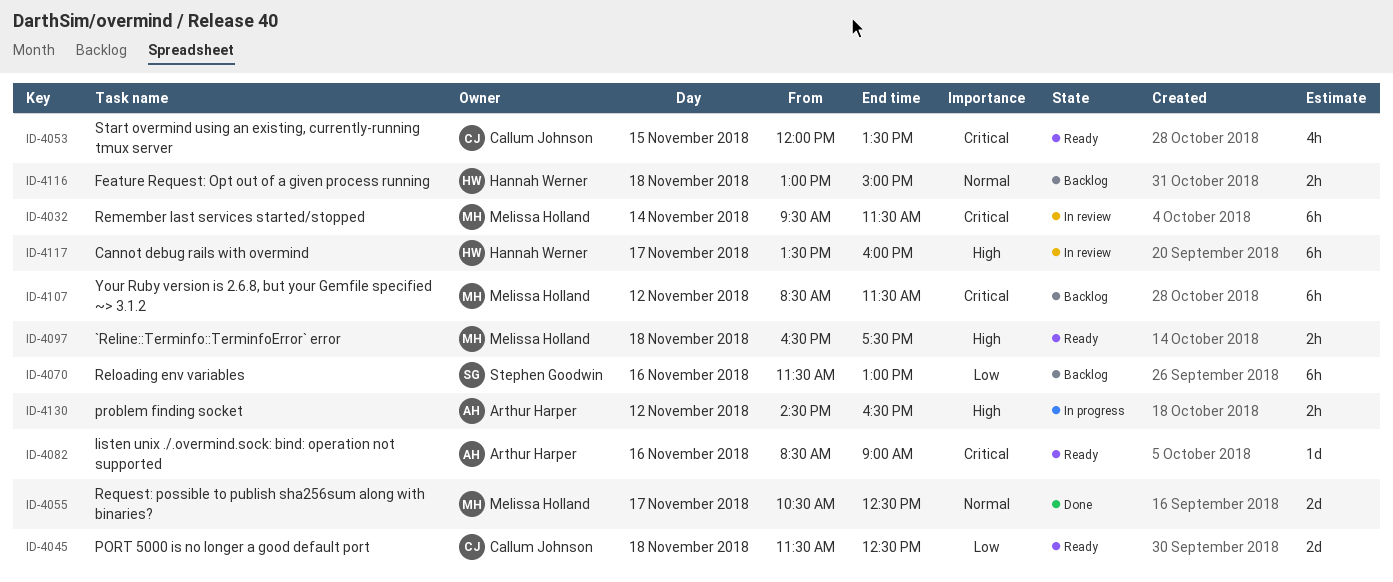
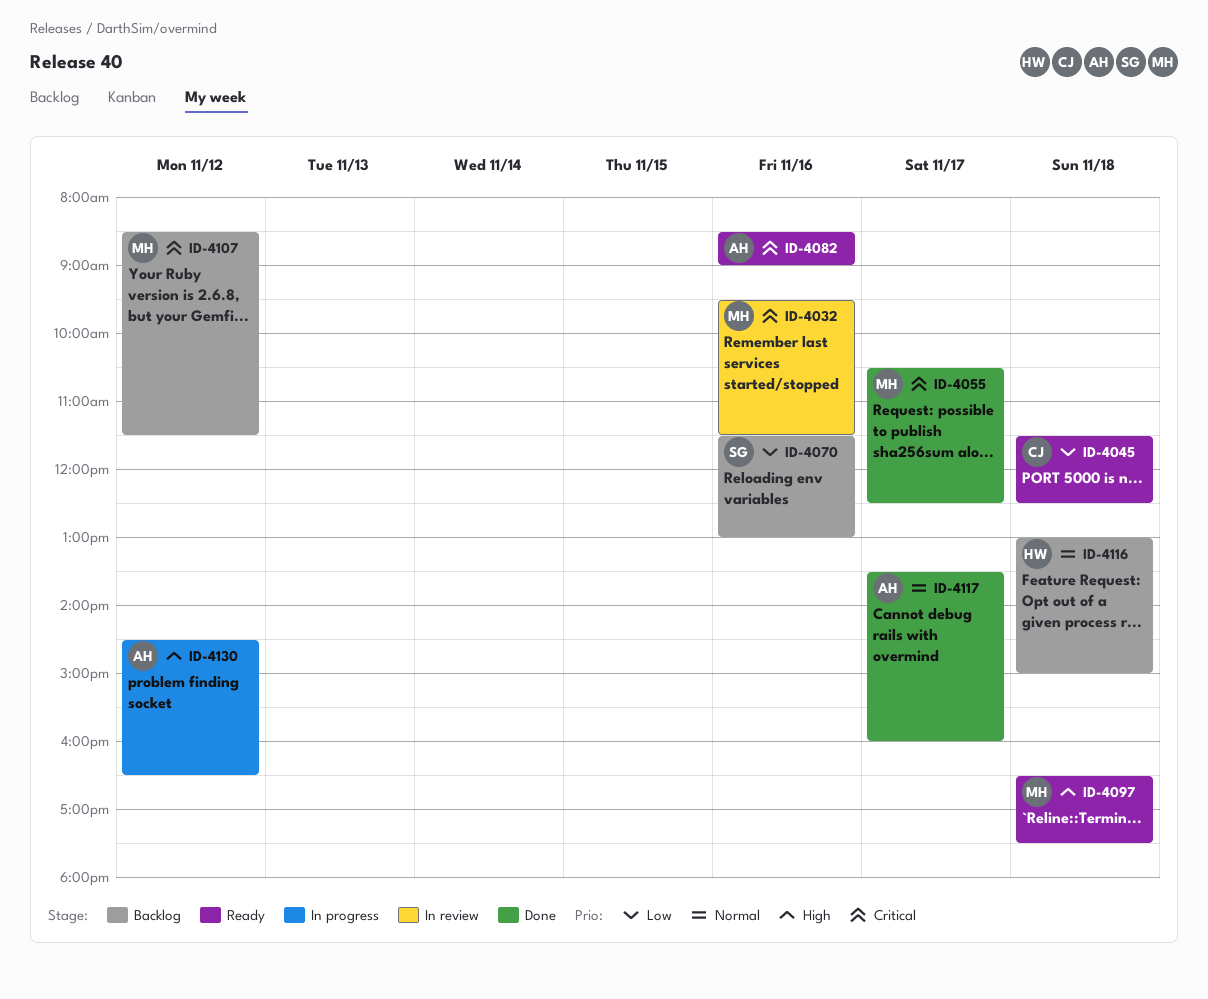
ID-4032, day: Nov 14 -> Nov 16
ID-4053: present -> none
ID-4055, priority: Normal -> Critical
ID-4117, status: In review -> Done
ID-4117, owner: Hannah Werner -> Arthur Harper
ID-4117, priority: High -> Normal

